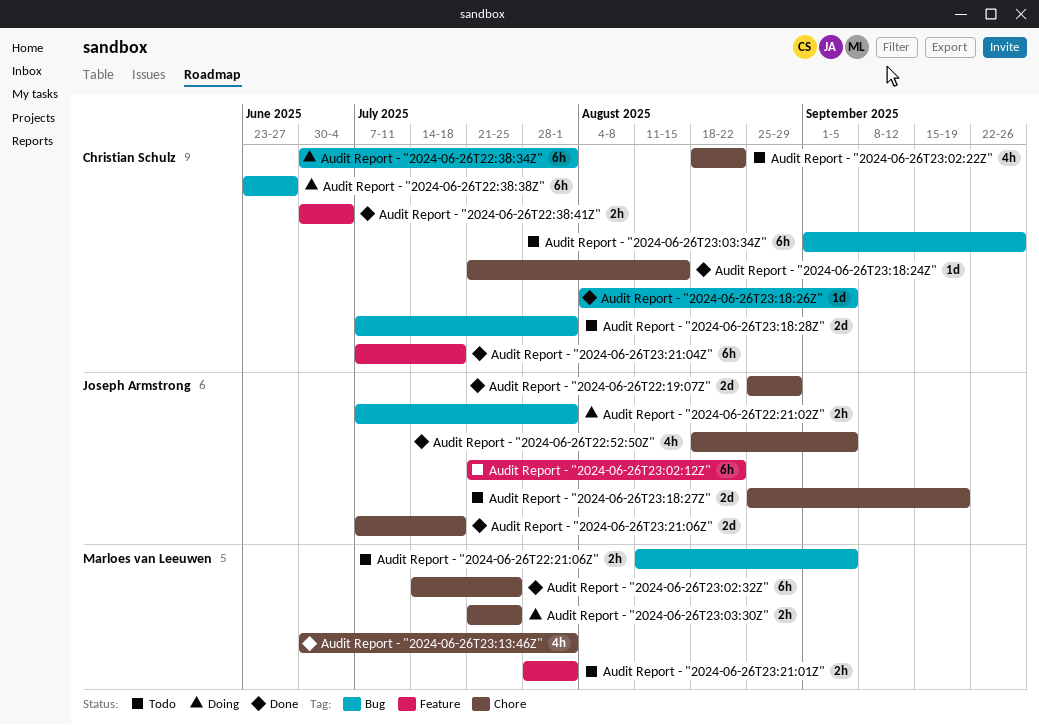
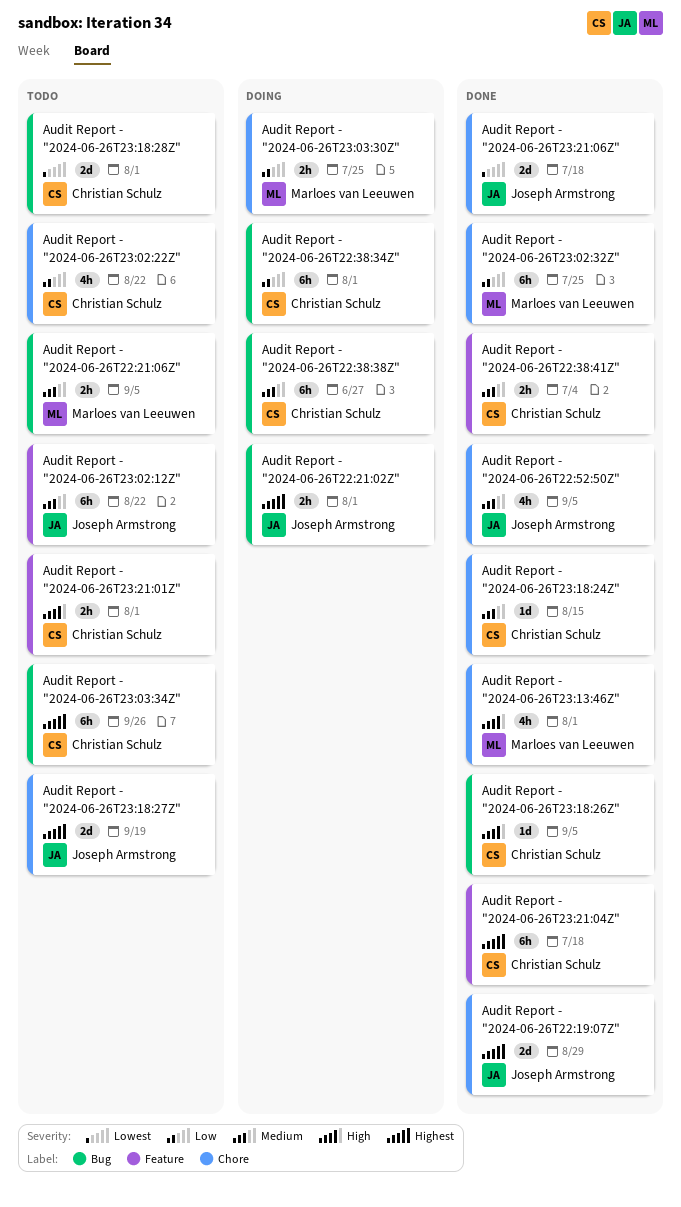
Audit Report - "2024-06-26T23:21:01Z", owner: Marloes van Leeuwen -> Christian Schulz

